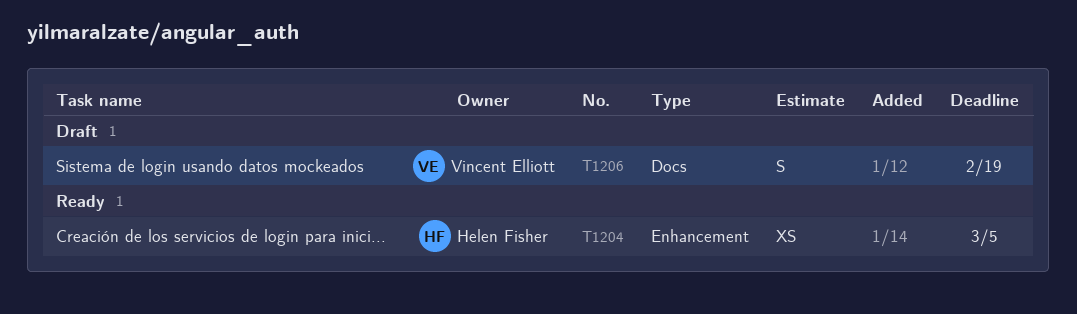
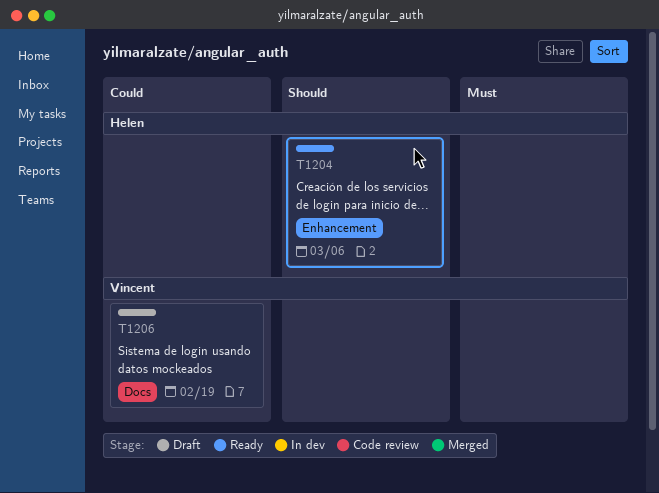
T1204, due: Mar 5 -> Mar 6

